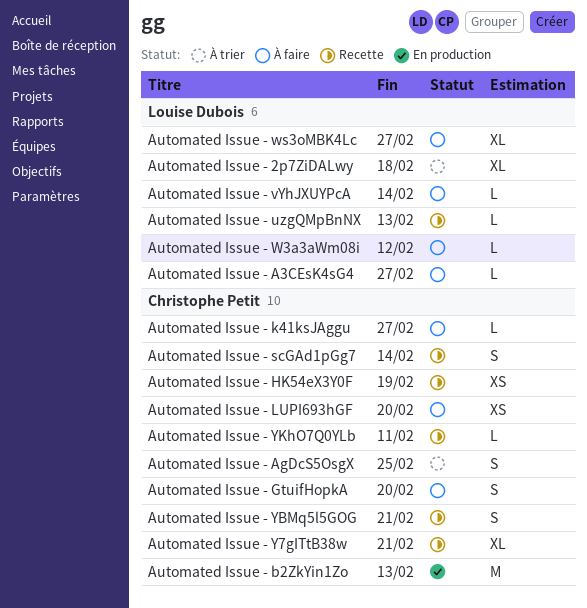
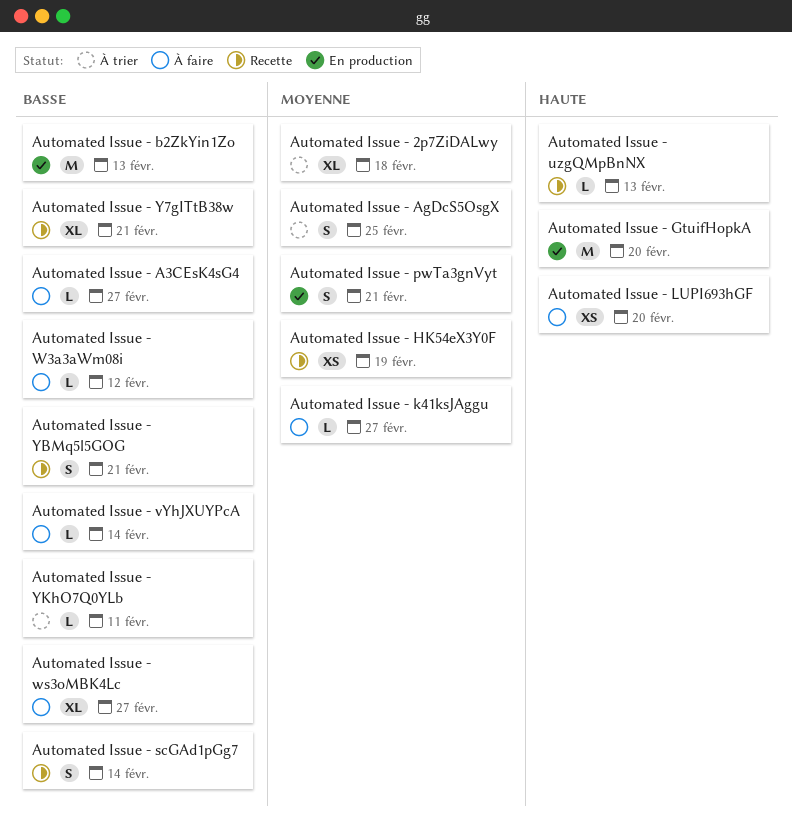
Automated Issue - GtuifHopkA, status: À faire -> En production
Automated Issue - GtuifHopkA, estimate: S -> M
Automated Issue - pwTa3gnVyt: none -> present
Automated Issue - YKhO7Q0YLb, status: Recette -> À trier

